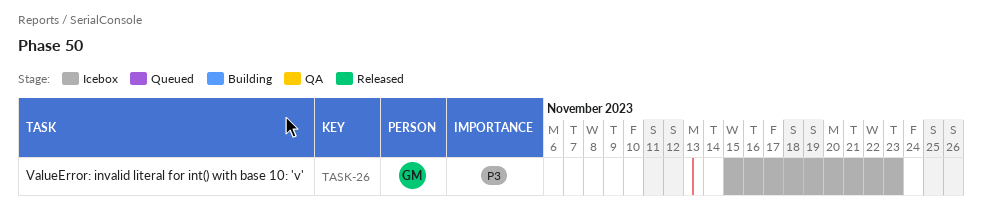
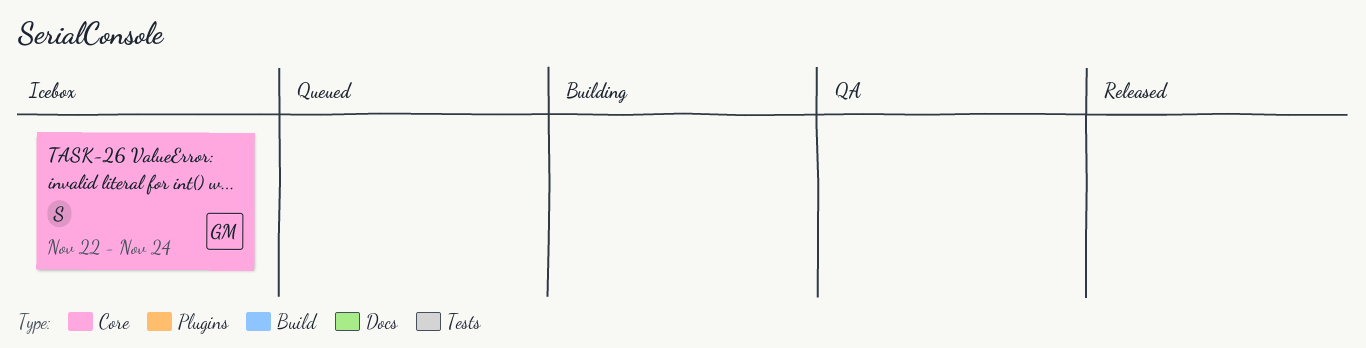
TASK-26, start: Nov 15 -> Nov 22
TASK-26, due: Nov 23 -> Nov 24

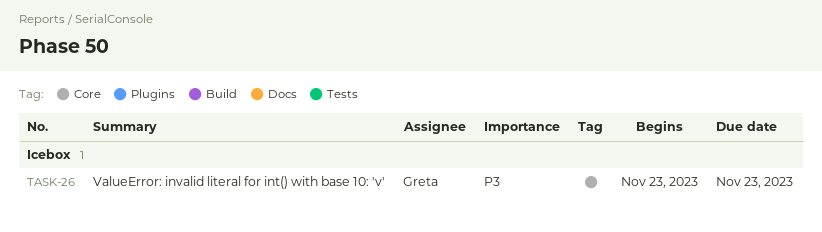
TASK-26, start: Nov 22 -> Nov 23
TASK-26, due: Nov 24 -> Nov 23

